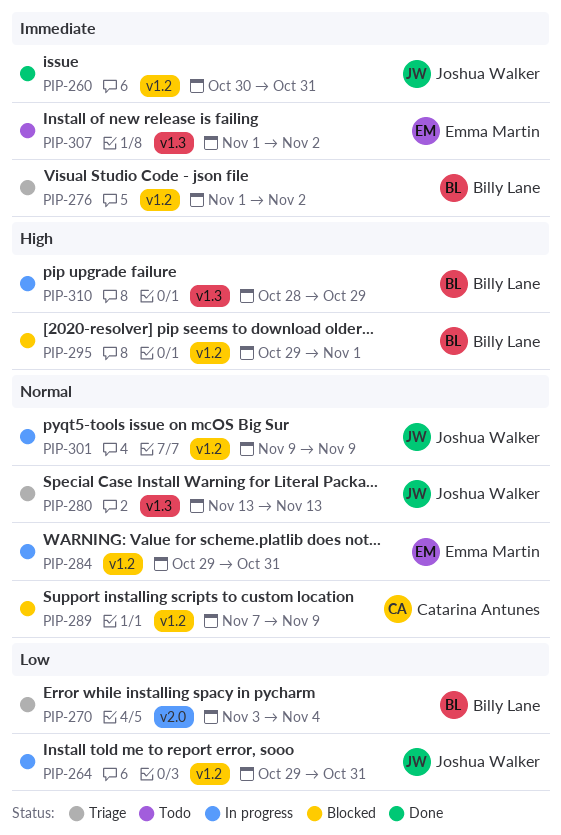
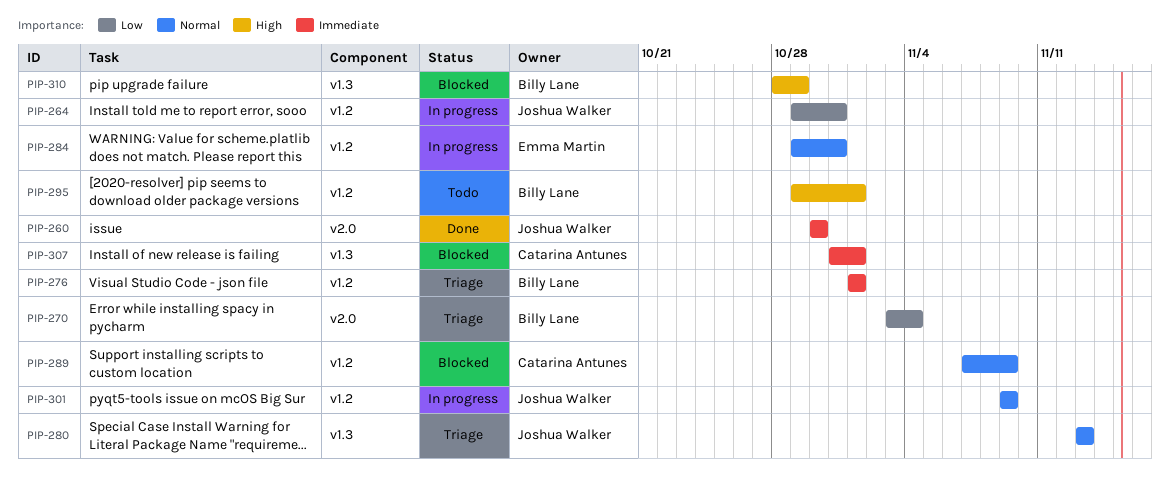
PIP-260, label: v1.2 -> v2.0
PIP-260, due: Oct 31 -> Oct 30
PIP-276, due: Nov 2 -> Nov 1
PIP-295, status: Blocked -> Todo
PIP-307, status: Todo -> Blocked
PIP-307, owner: Emma Martin -> Catarina Antunes
PIP-307, start: Nov 1 -> Oct 31
PIP-307, due: Nov 2 -> Nov 1
PIP-310, status: In progress -> Blocked

